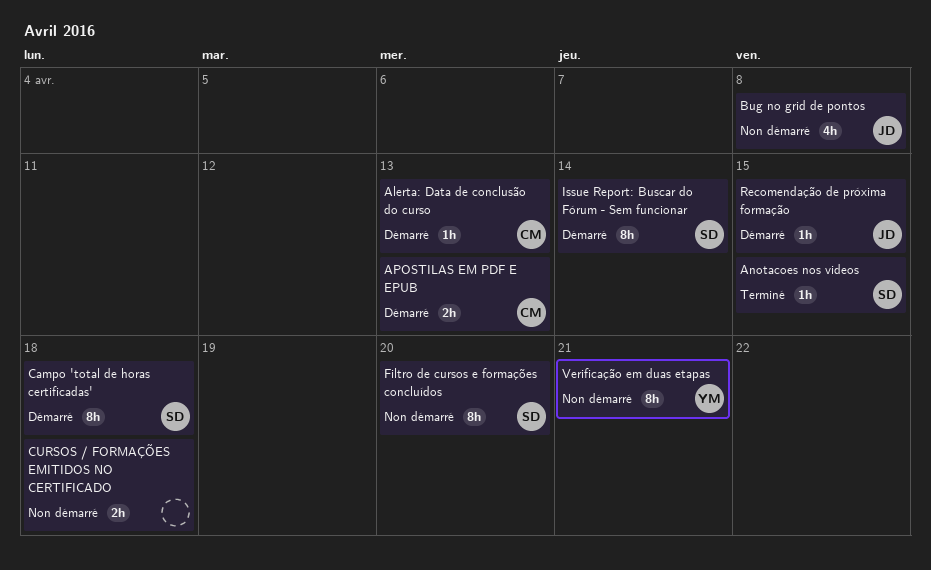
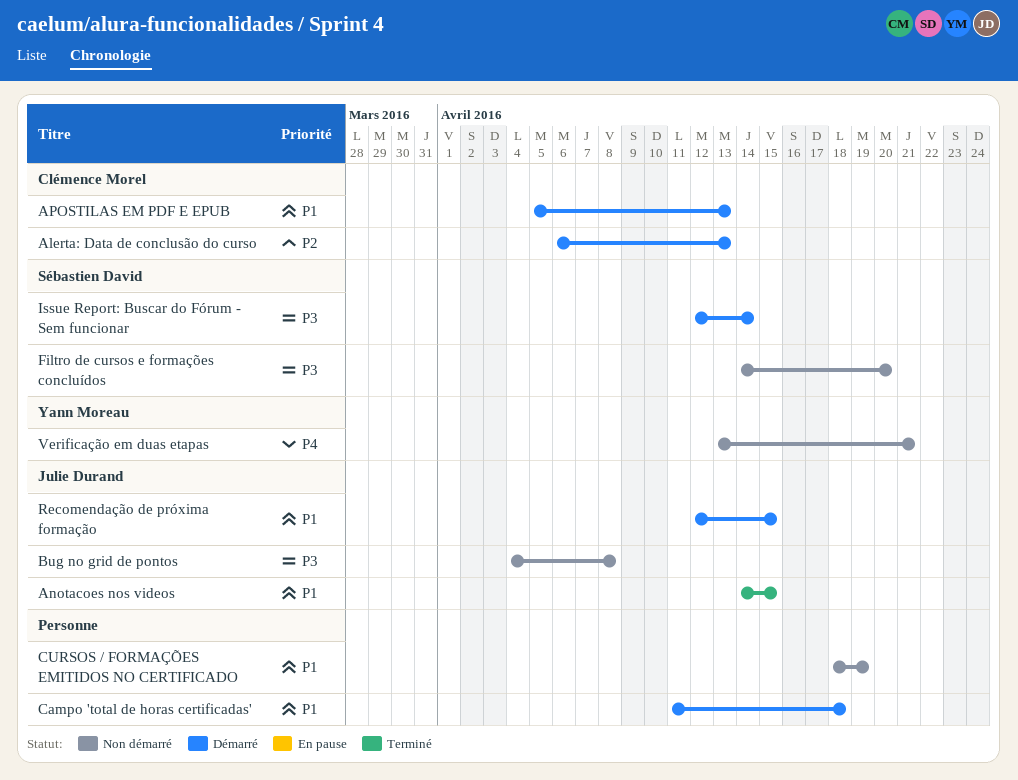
Anotacoes nos videos, owner: Sébastien David -> Julie Durand
Campo 'total de horas certificadas', owner: Sébastien David -> none
CURSOS / FORMAÇÕES EMITIDOS NO CERTIFICADO, due: Apr 18 -> Apr 19

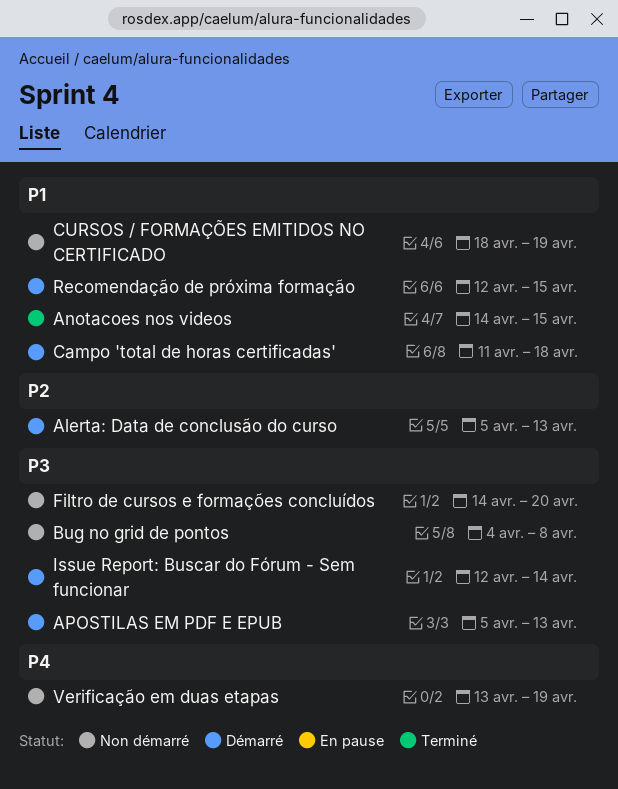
Alerta: Data de conclusão do curso, start: Apr 6 -> Apr 5
APOSTILAS EM PDF E EPUB, priority: P1 -> P3
Verificação em duas etapas, due: Apr 21 -> Apr 19

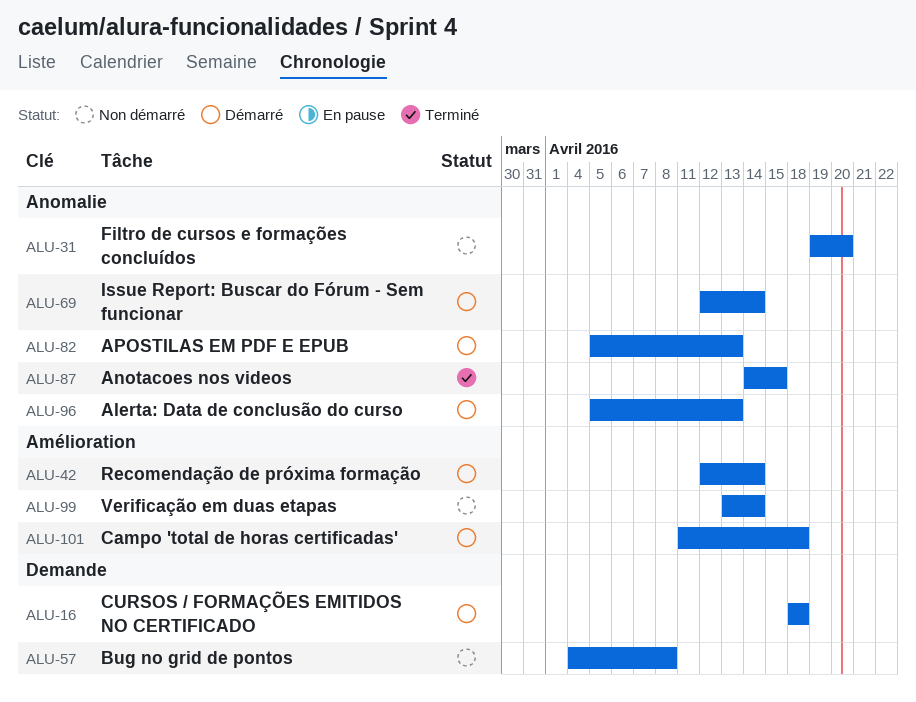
CURSOS / FORMAÇÕES EMITIDOS NO CERTIFICADO, status: Non démarré -> Démarré
CURSOS / FORMAÇÕES EMITIDOS NO CERTIFICADO, due: Apr 19 -> Apr 18
Filtro de cursos e formações concluídos, start: Apr 14 -> Apr 19
Recomendação de próxima formação, due: Apr 15 -> Apr 14
Verificação em duas etapas, due: Apr 19 -> Apr 14

